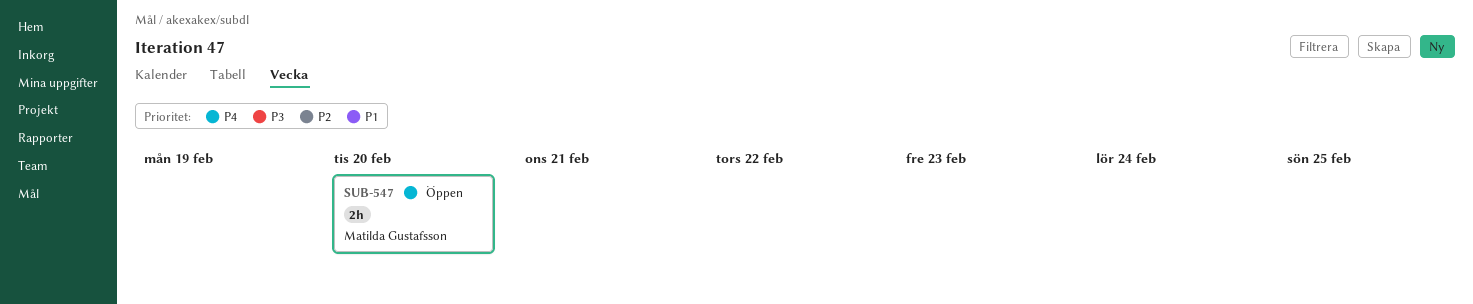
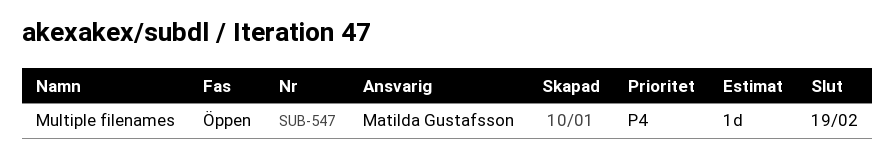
SUB-547, estimate: 2h -> 1d
SUB-547, due: Feb 20 -> Feb 19

